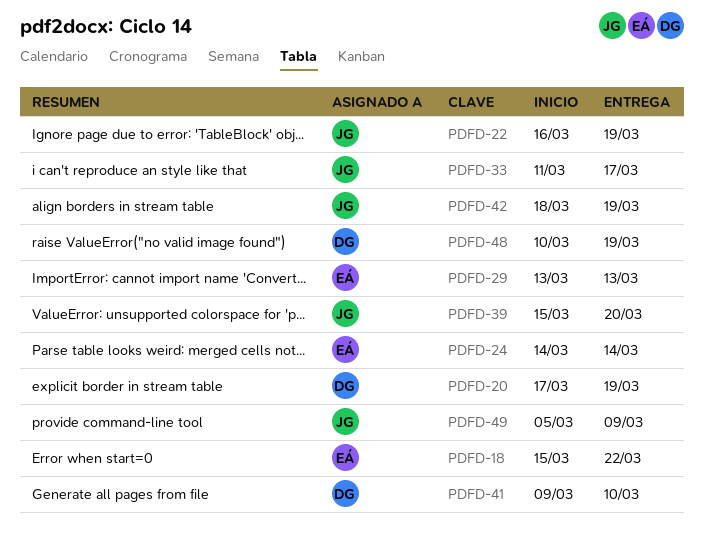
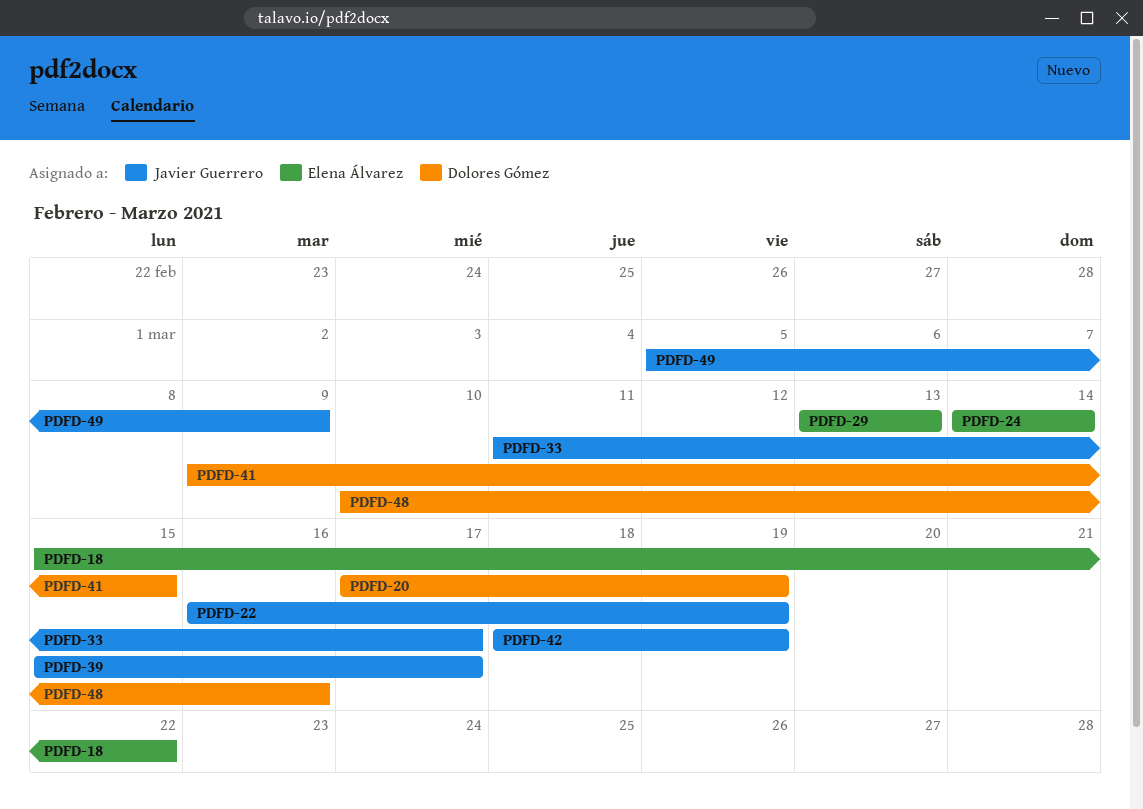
PDFD-39, due: Mar 20 -> Mar 17
PDFD-41, due: Mar 10 -> Mar 15
PDFD-48, due: Mar 19 -> Mar 16

